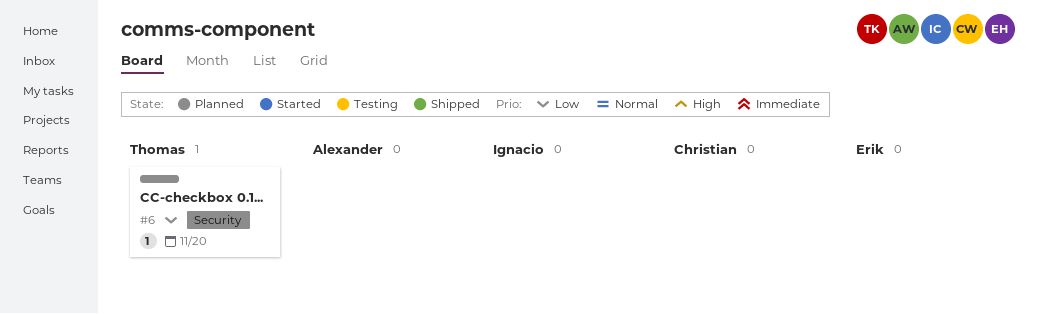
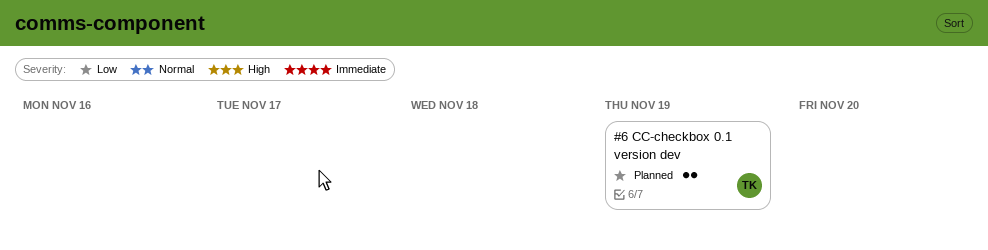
#6, estimate: 1 -> 2
#6, due: Nov 20 -> Nov 19

